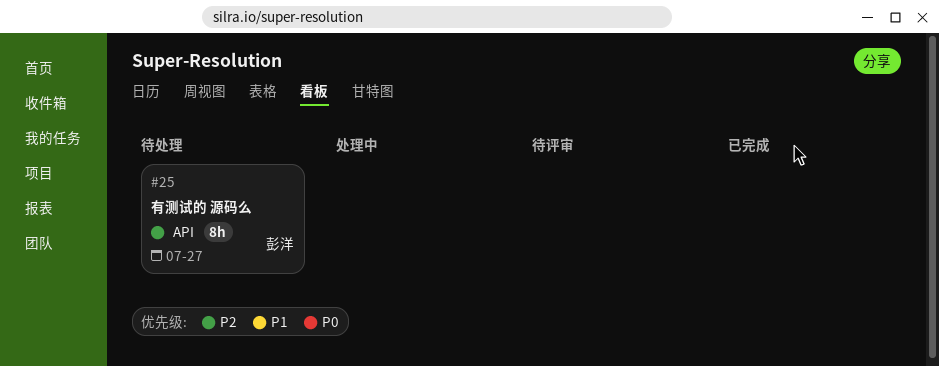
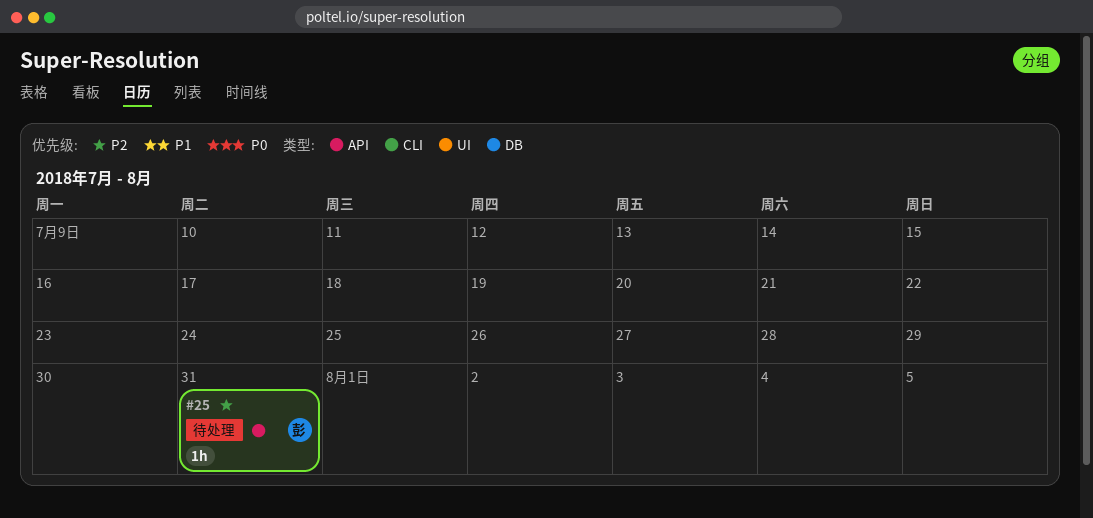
#25, estimate: 8h -> 1h
#25, due: Jul 27 -> Jul 31

